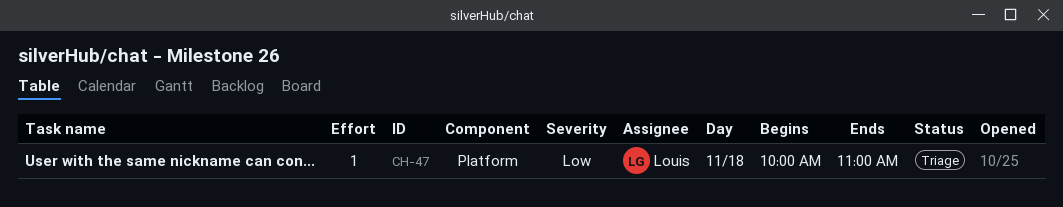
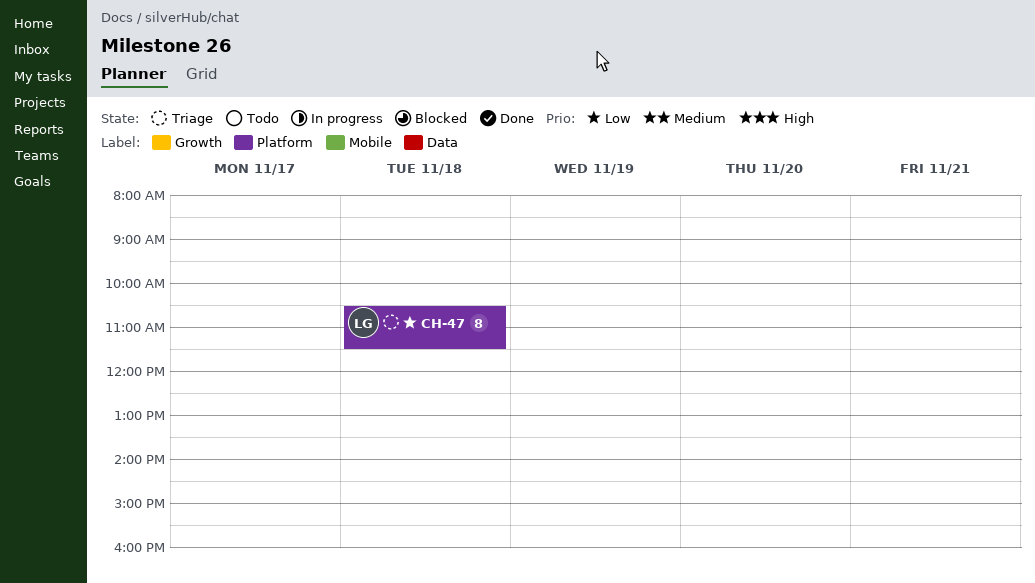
CH-47, estimate: 1 -> 8
CH-47, begins: 10:00 -> 10:30
CH-47, ends: 11:00 -> 11:30

